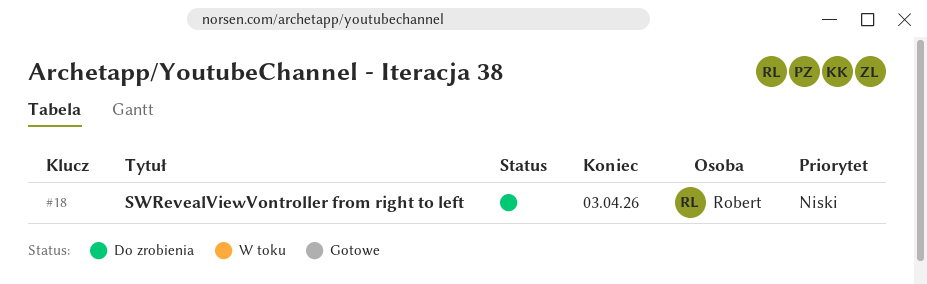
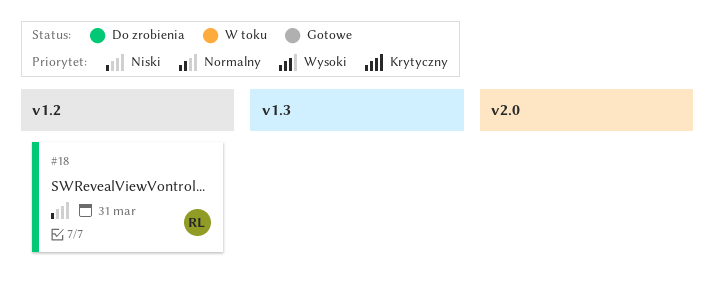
#18, due: Apr 3 -> Mar 31

